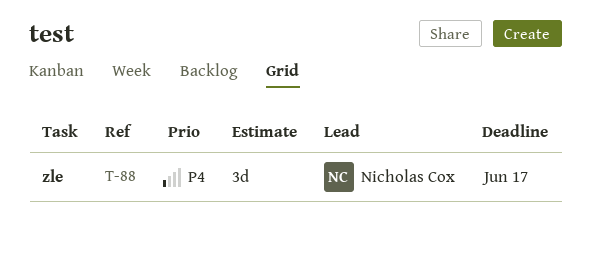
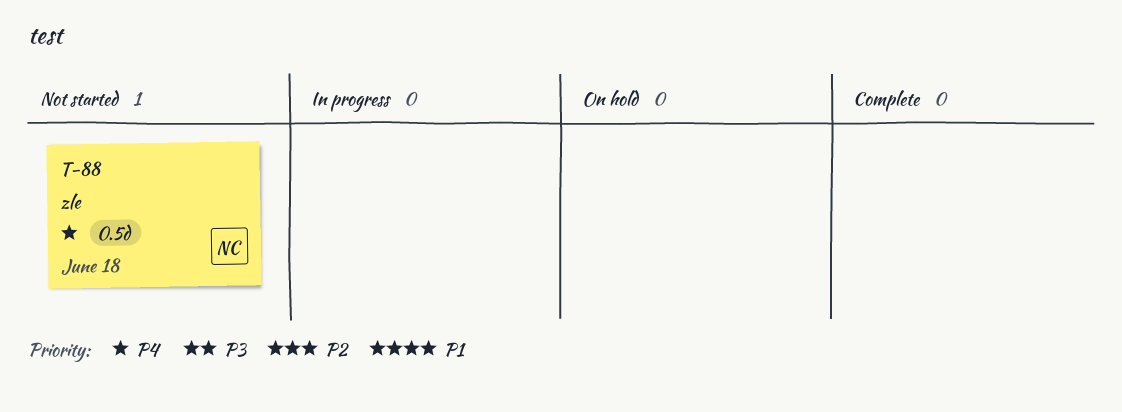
T-88, estimate: 3d -> 0.5d
T-88, due: Jun 17 -> Jun 18

